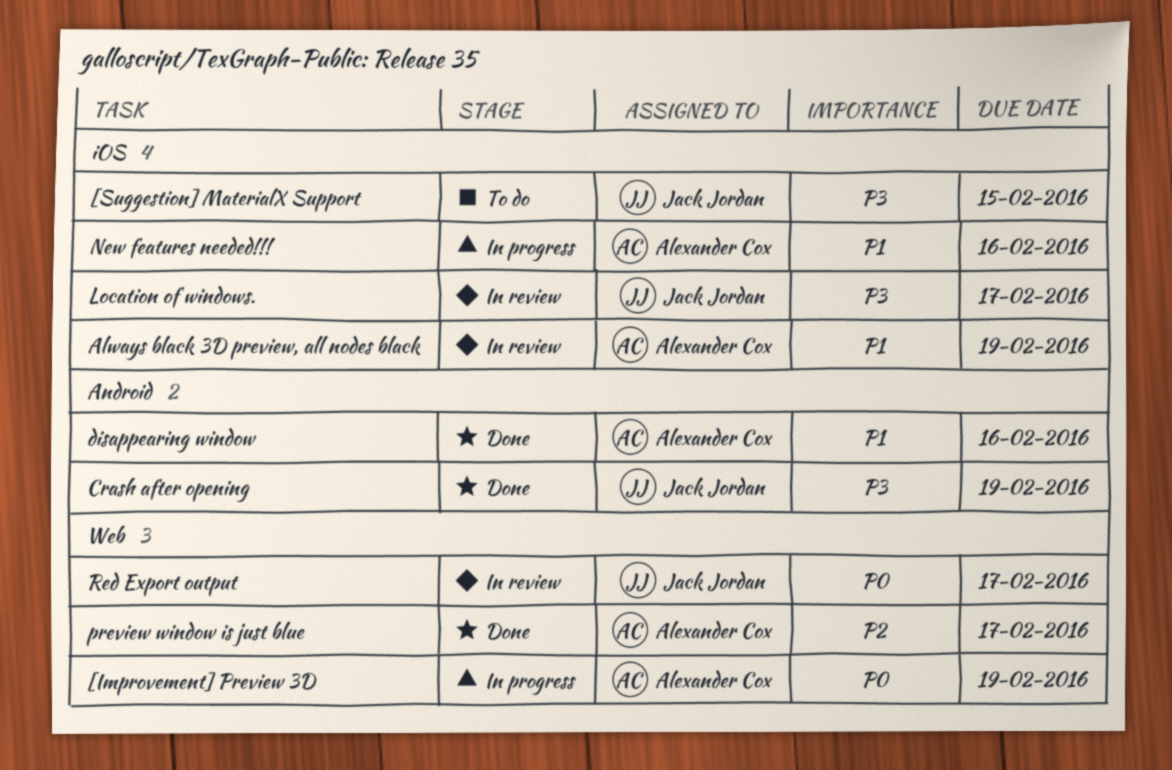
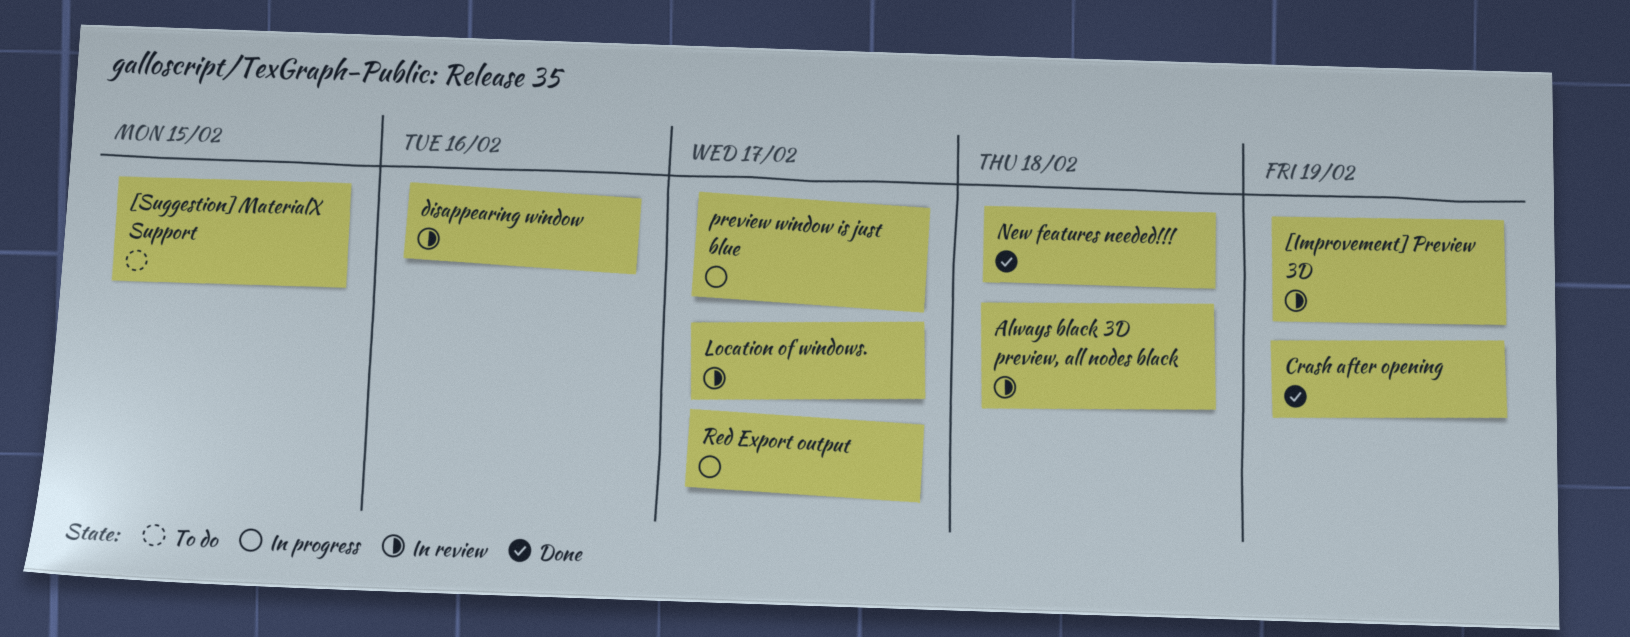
[Improvement] Preview 3D, status: In progress -> In review
Always black 3D preview, all nodes black, due: Feb 19 -> Feb 18
disappearing window, status: Done -> In review
New features needed!!!, status: In progress -> Done
New features needed!!!, due: Feb 16 -> Feb 18
preview window is just blue, status: Done -> In progress
Red Export output, status: In review -> In progress

